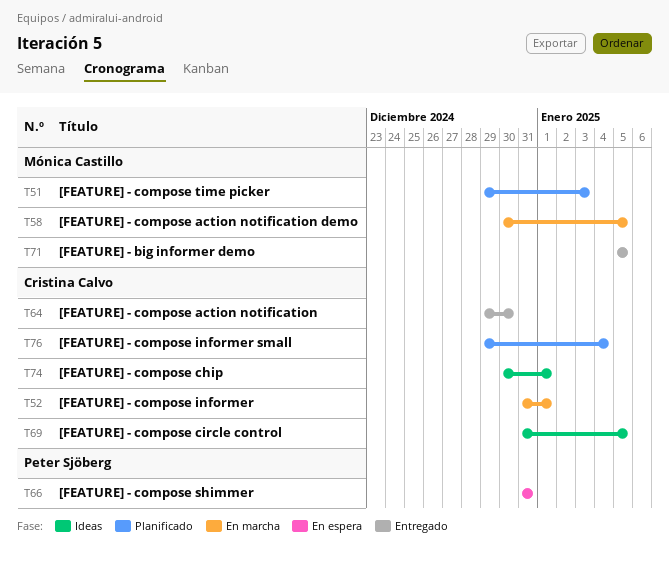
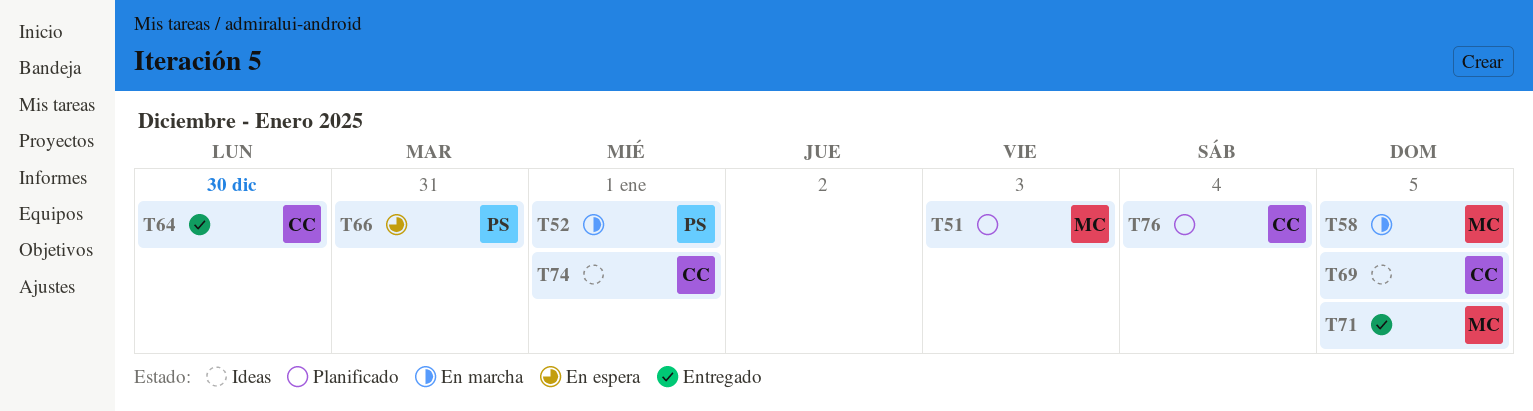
T52, owner: Cristina Calvo -> Peter Sjöberg

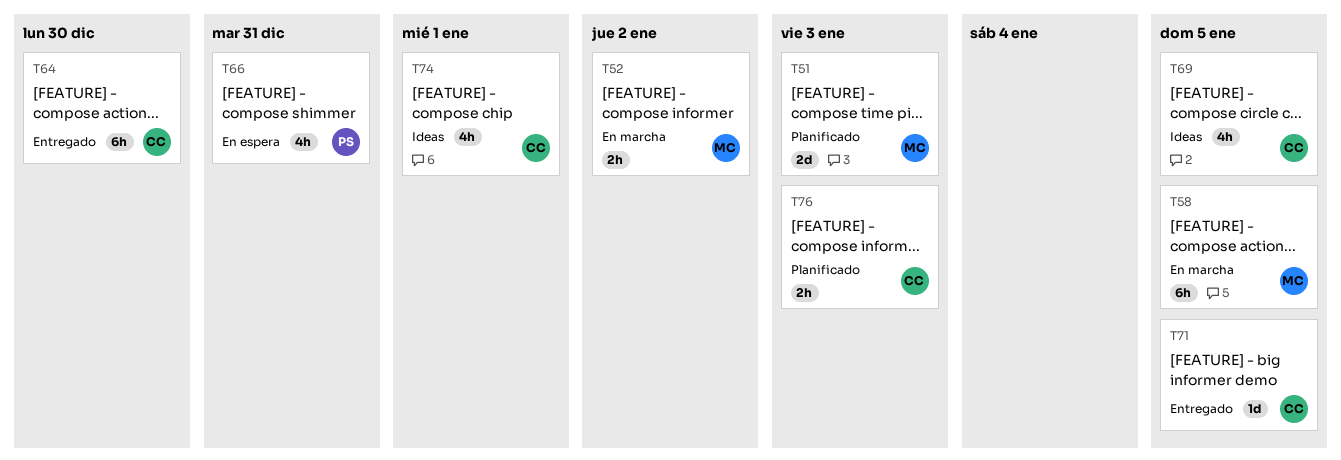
T52, owner: PS -> MC
T52, due: Jan 1 -> Jan 2
T71, owner: MC -> CC
T76, due: Jan 4 -> Jan 3

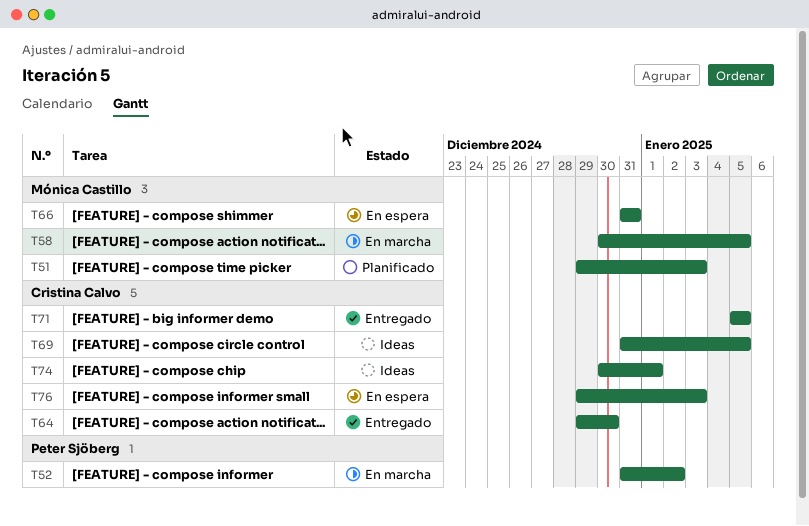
T52, owner: Mónica Castillo -> Peter Sjöberg
T66, owner: Peter Sjöberg -> Mónica Castillo
T76, status: Planificado -> En espera

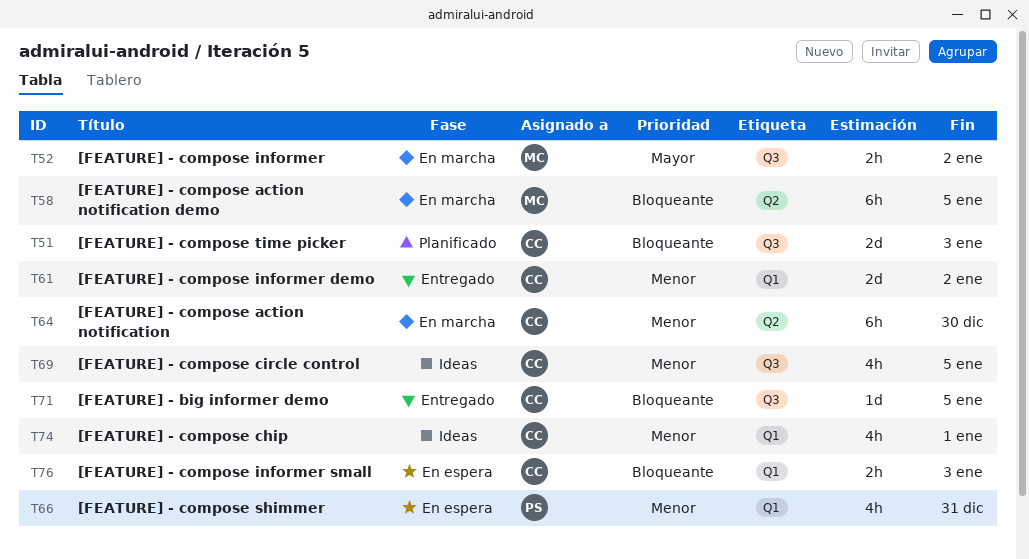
T51, owner: Mónica Castillo -> Cristina Calvo
T52, owner: Peter Sjöberg -> Mónica Castillo
T61: none -> present
T64, status: Entregado -> En marcha
T66, owner: Mónica Castillo -> Peter Sjöberg

